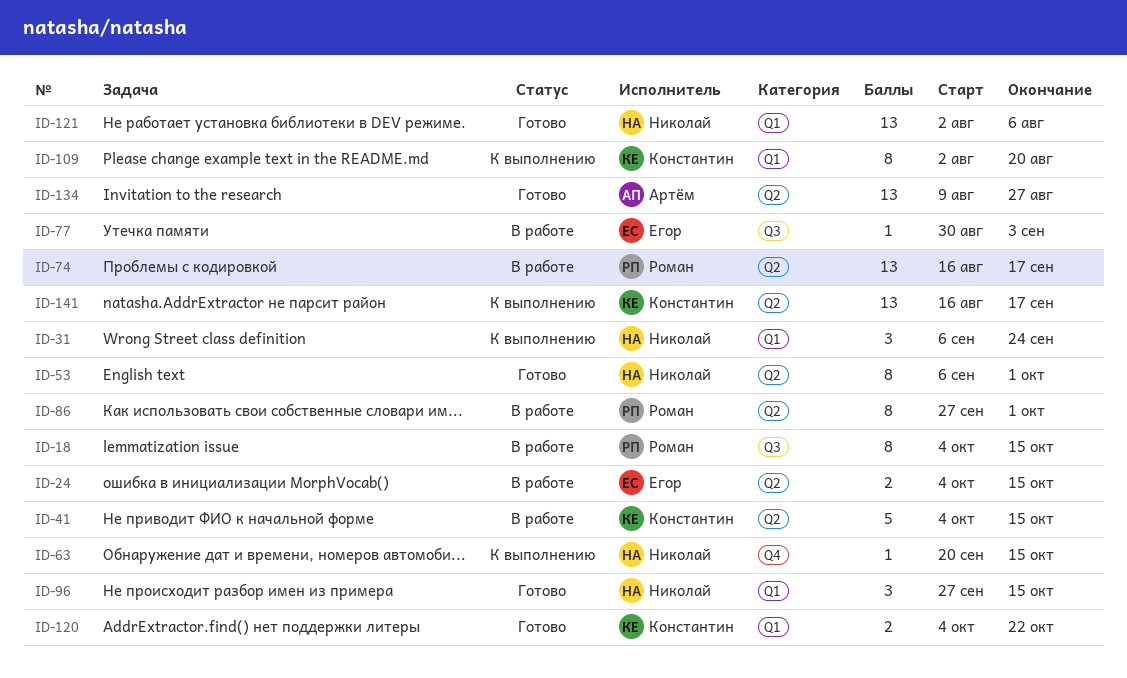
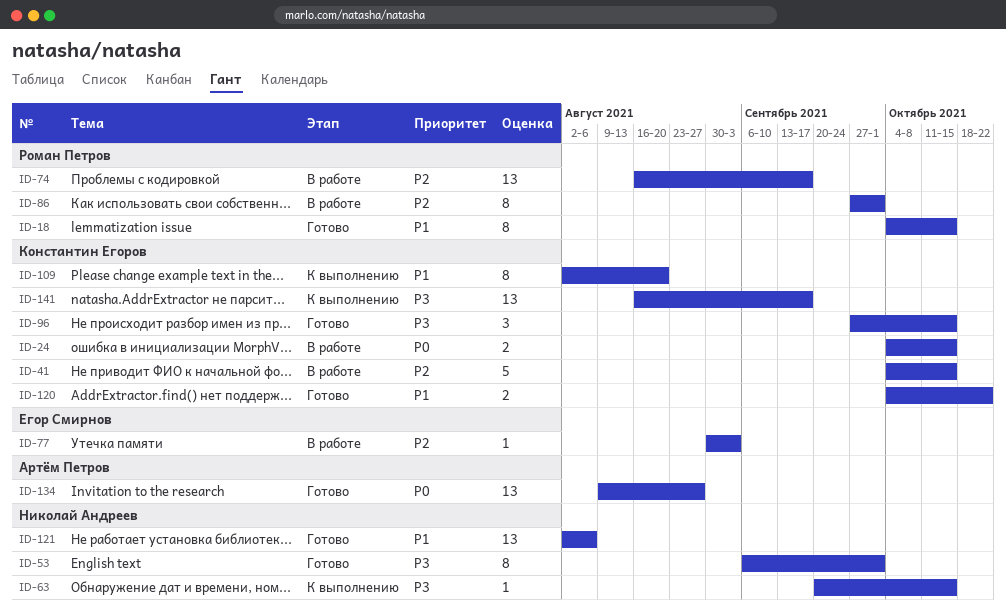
ID-18, status: В работе -> Готово
ID-24, owner: Егор Смирнов -> Константин Егоров
ID-31: present -> none
ID-96, owner: Николай Андреев -> Константин Егоров

